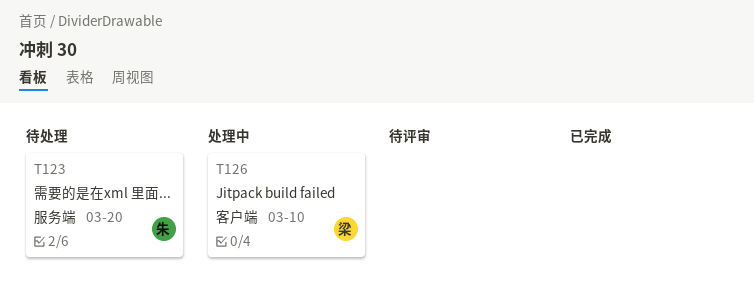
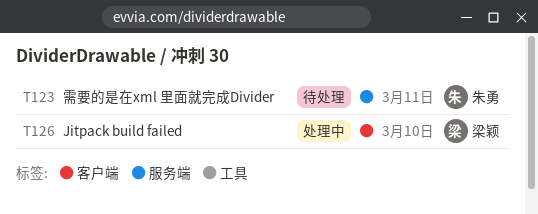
T123, due: Mar 20 -> Mar 11

